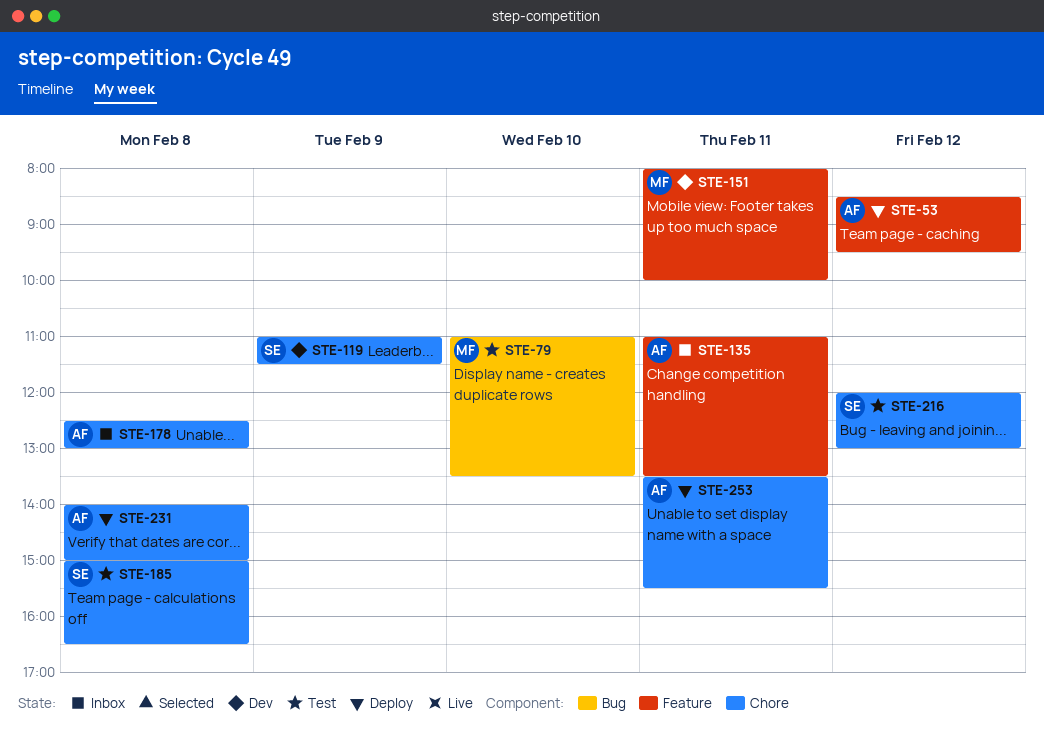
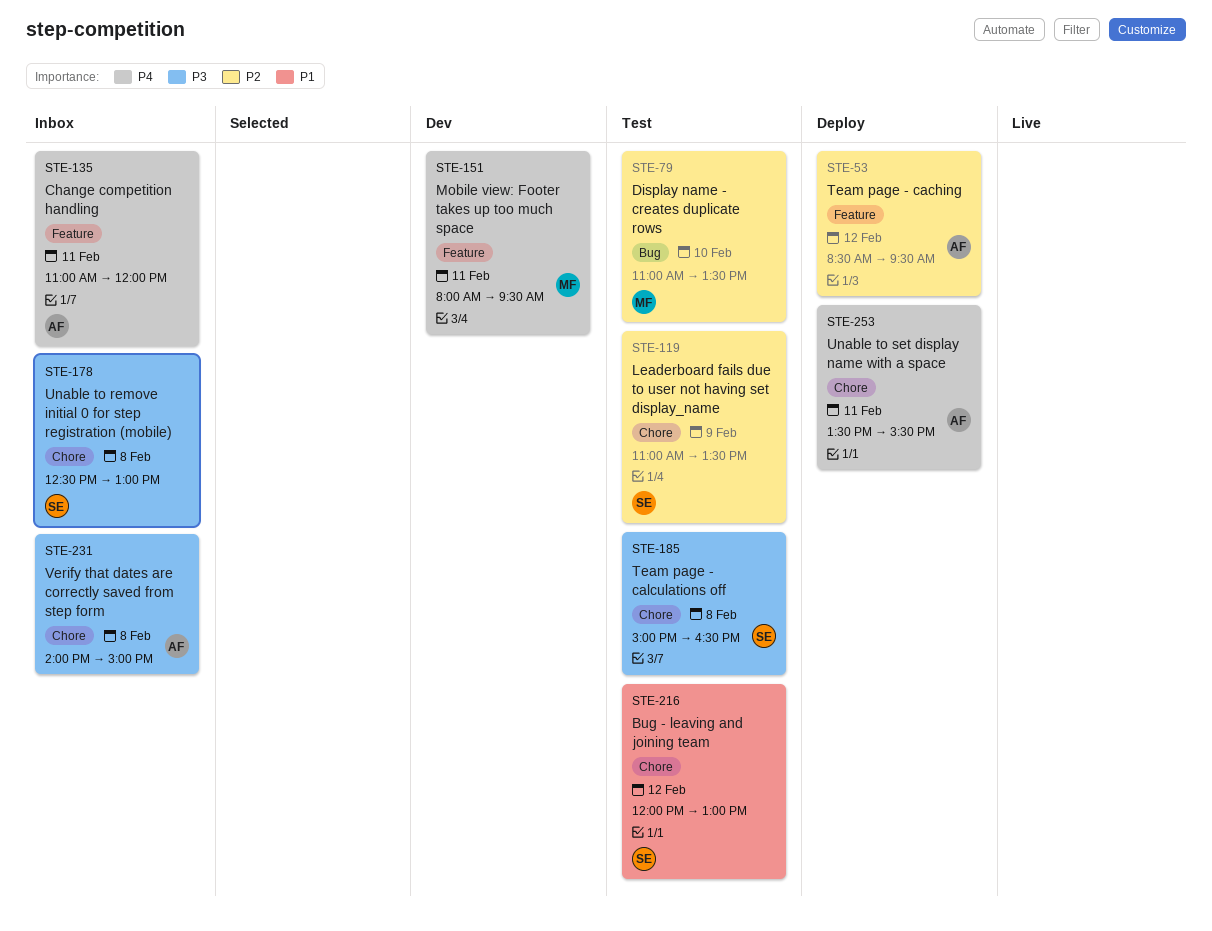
STE-119, status: Dev -> Test
STE-119, ends: 11:30 -> 13:30
STE-135, ends: 13:30 -> 12:00
STE-151, ends: 10:00 -> 09:30
STE-178, owner: AF -> SE
STE-231, status: Deploy -> Inbox

